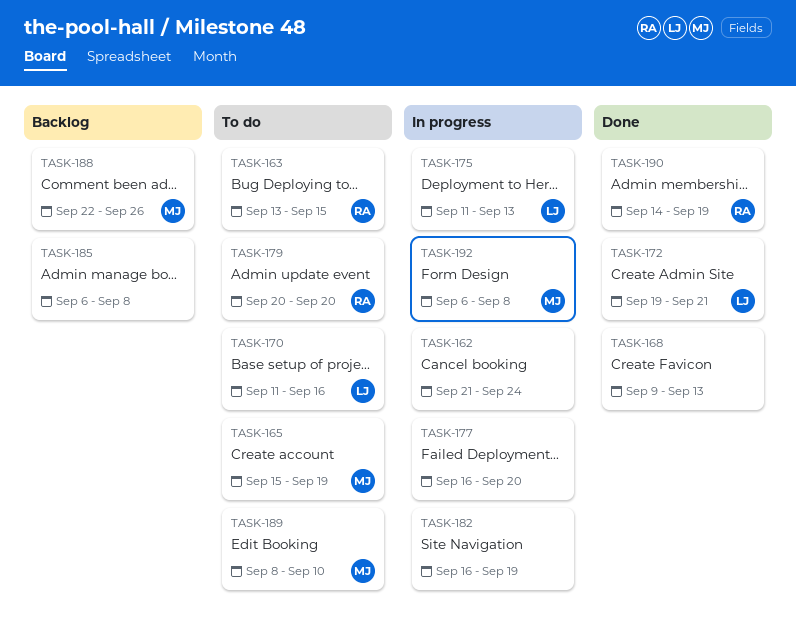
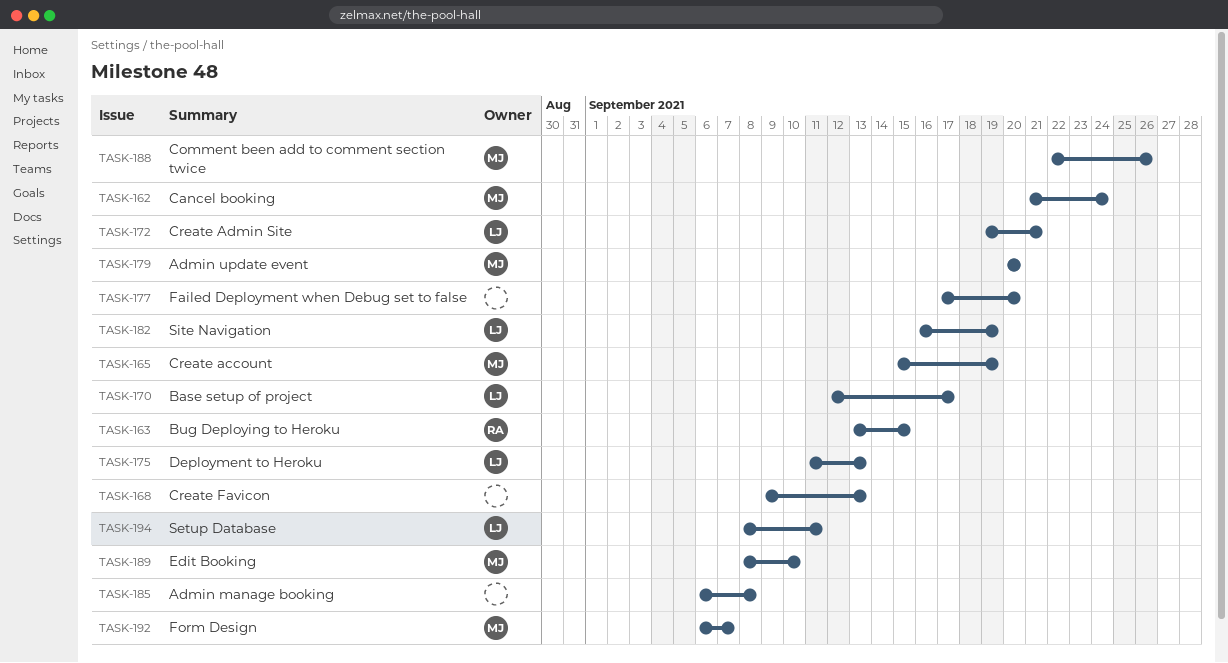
TASK-162, owner: none -> MJ
TASK-170, start: Sep 11 -> Sep 12
TASK-170, due: Sep 16 -> Sep 17
TASK-177, start: Sep 16 -> Sep 17
TASK-179, owner: RA -> MJ
TASK-182, owner: none -> LJ
TASK-190: present -> none
TASK-192, due: Sep 8 -> Sep 7
TASK-194: none -> present

